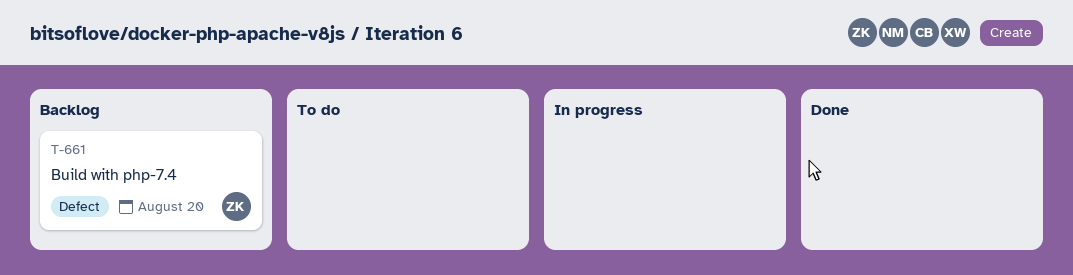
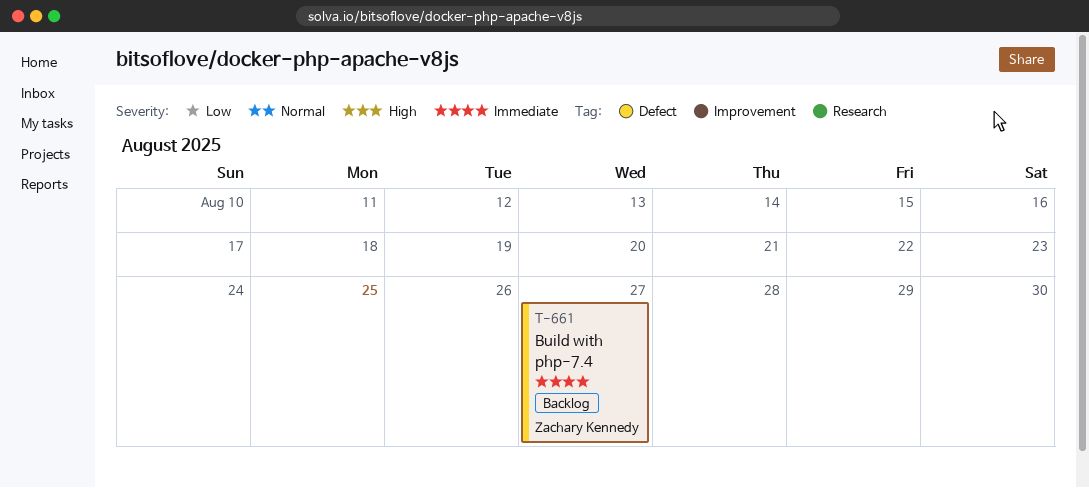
T-661, due: Aug 20 -> Aug 27

